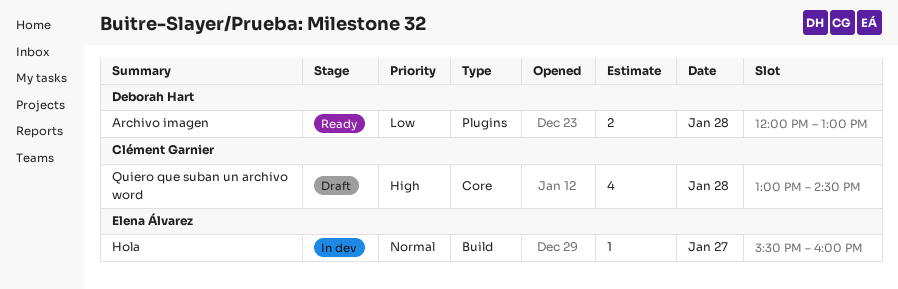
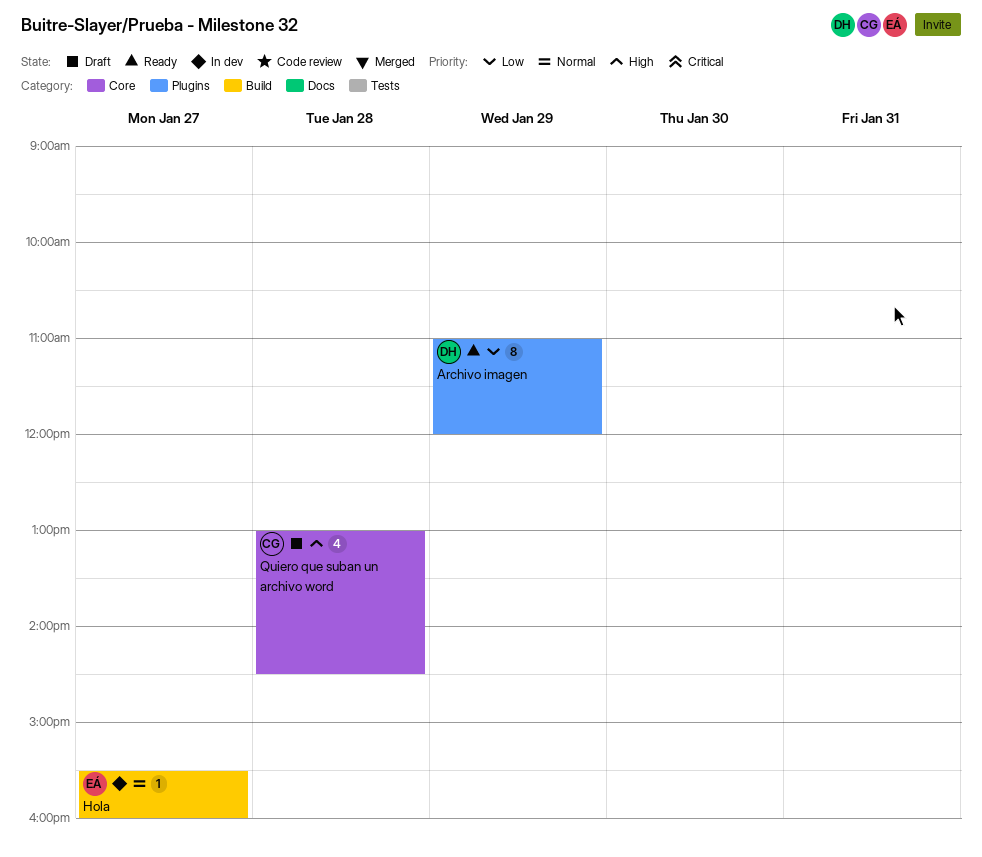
Archivo imagen, estimate: 2 -> 8
Archivo imagen, day: Jan 28 -> Jan 29
Archivo imagen, begins: 12:00 -> 11:00
Archivo imagen, ends: 13:00 -> 12:00

